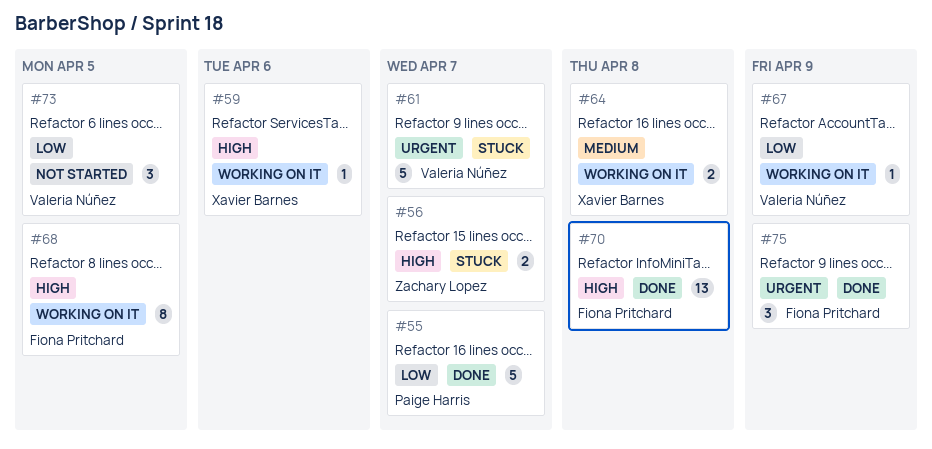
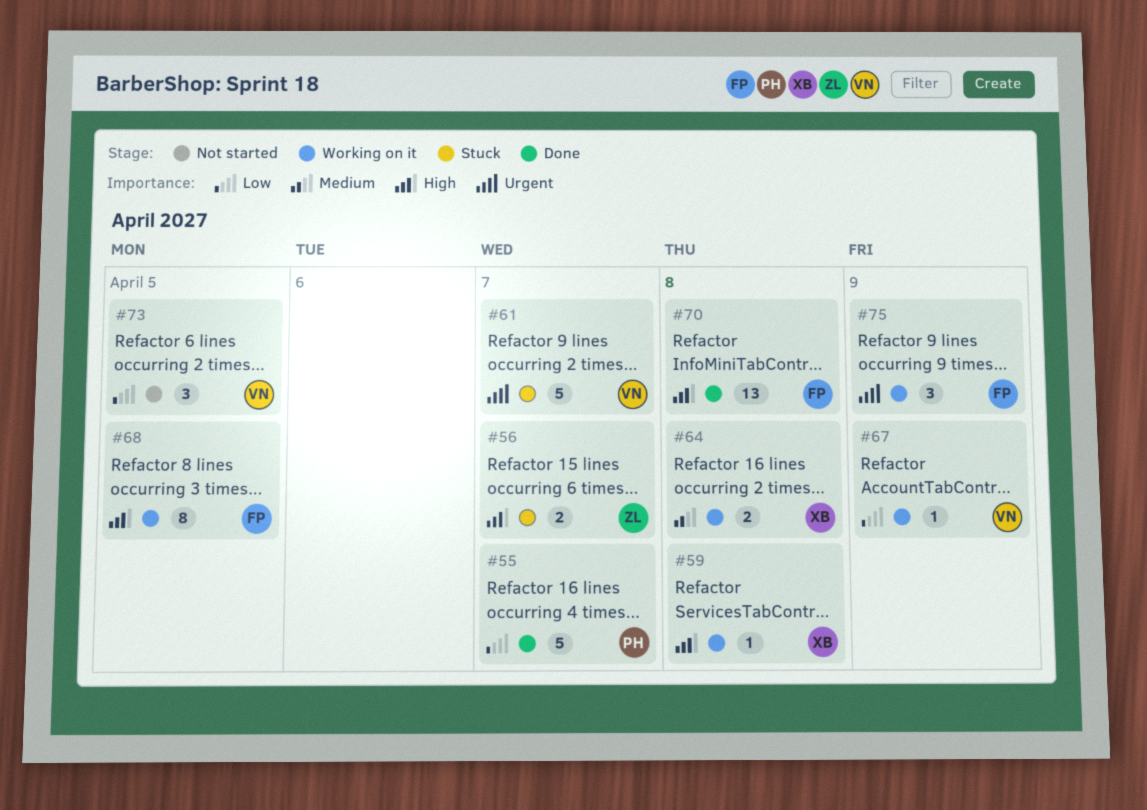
#59, due: Apr 6 -> Apr 8
#75, status: Done -> Working on it

